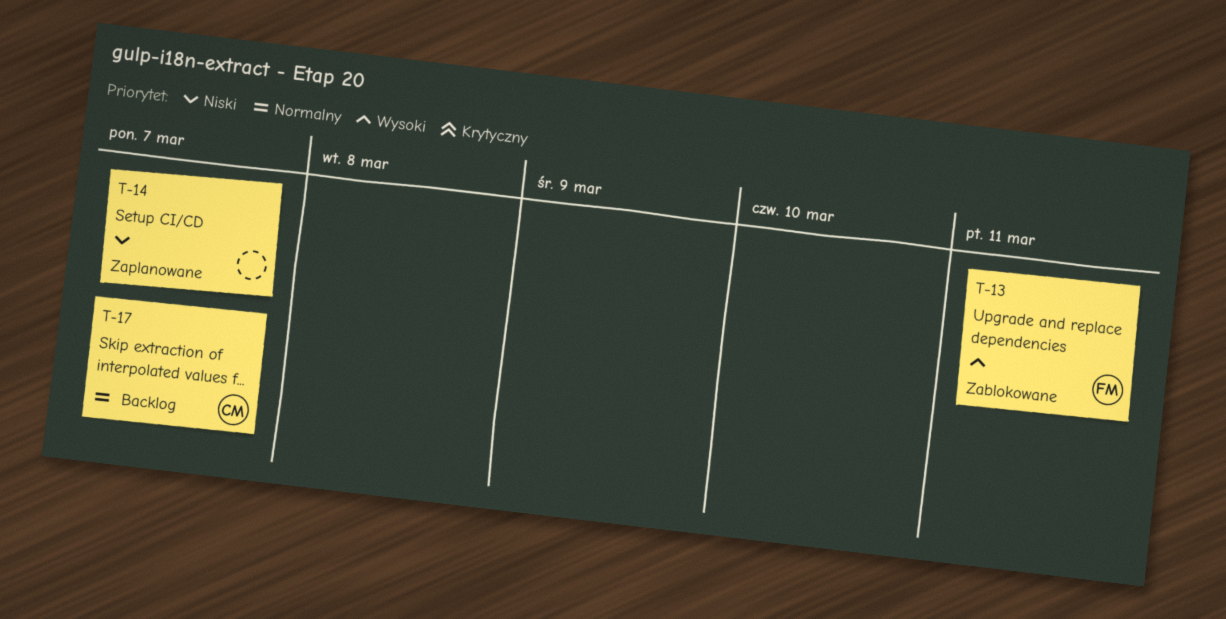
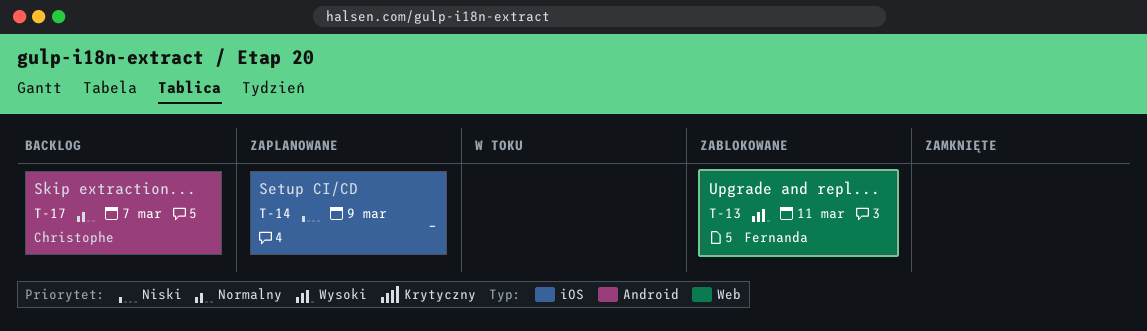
T-14, due: Mar 7 -> Mar 9

